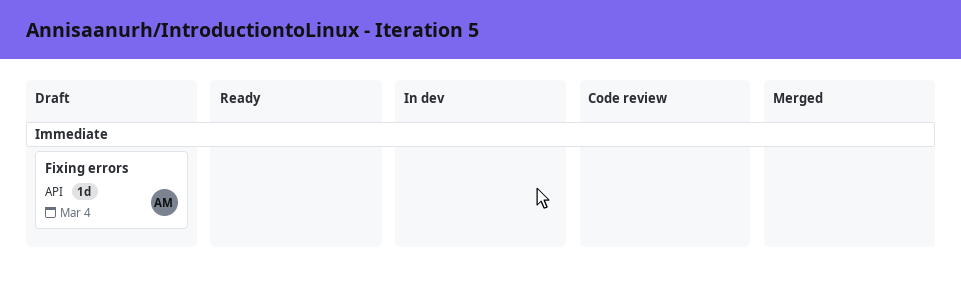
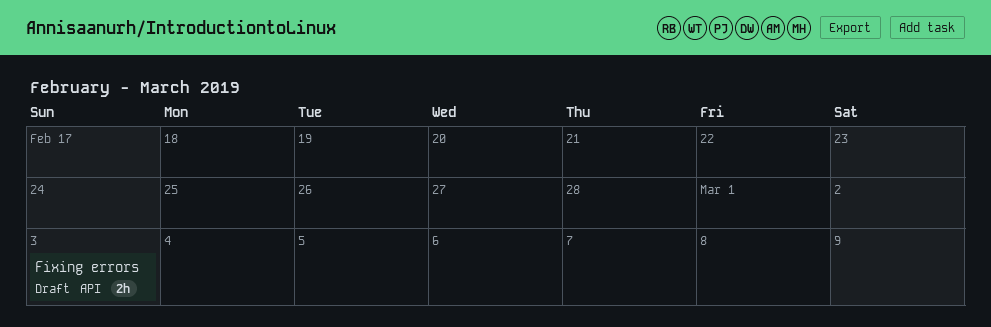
Fixing errors, estimate: 1d -> 2h
Fixing errors, due: Mar 4 -> Mar 3

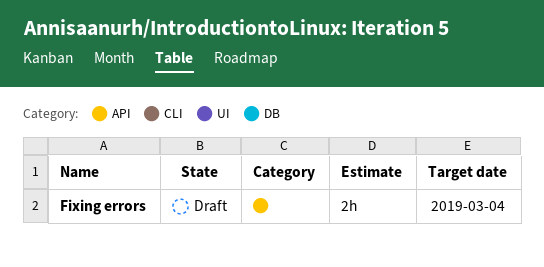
Fixing errors, due: Mar 3 -> Mar 4

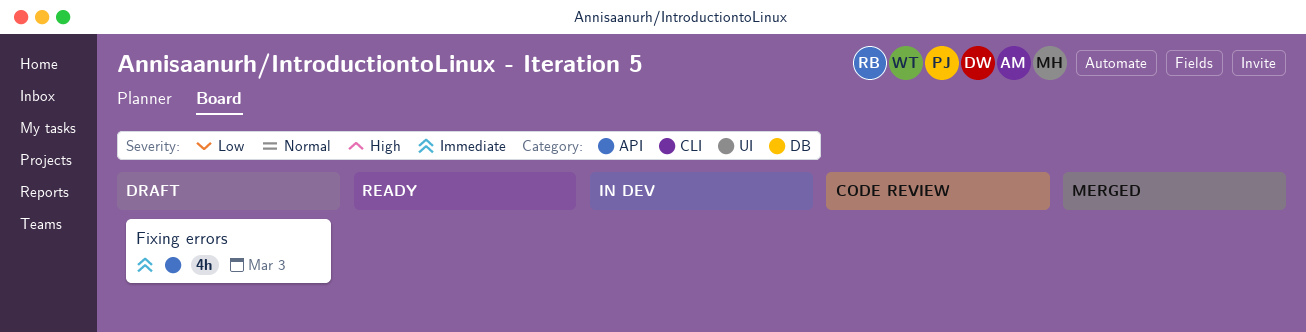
Fixing errors, estimate: 2h -> 4h
Fixing errors, due: Mar 4 -> Mar 3

